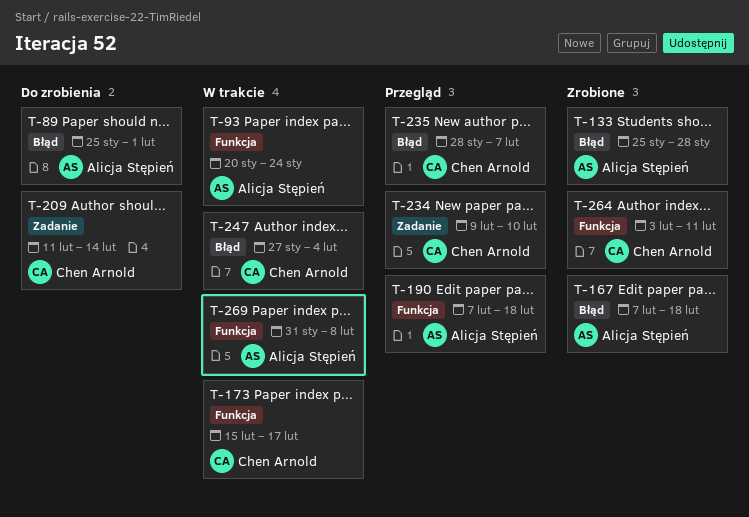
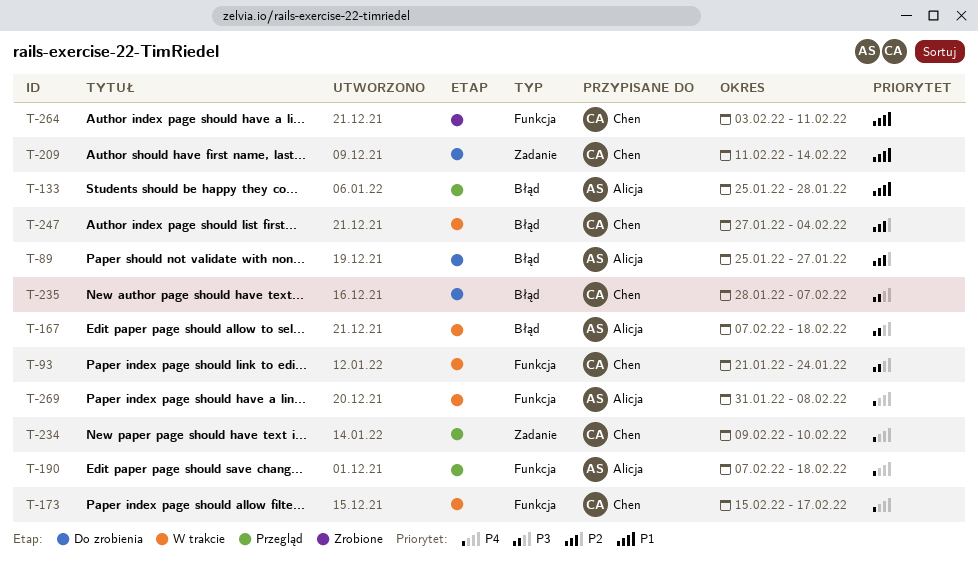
T-89, due: Feb 1 -> Jan 27
T-93, owner: Alicja Stępień -> Chen Arnold
T-93, start: Jan 20 -> Jan 21
T-133, status: Zrobione -> Przegląd
T-167, status: Zrobione -> W trakcie
T-235, status: Przegląd -> Do zrobienia

